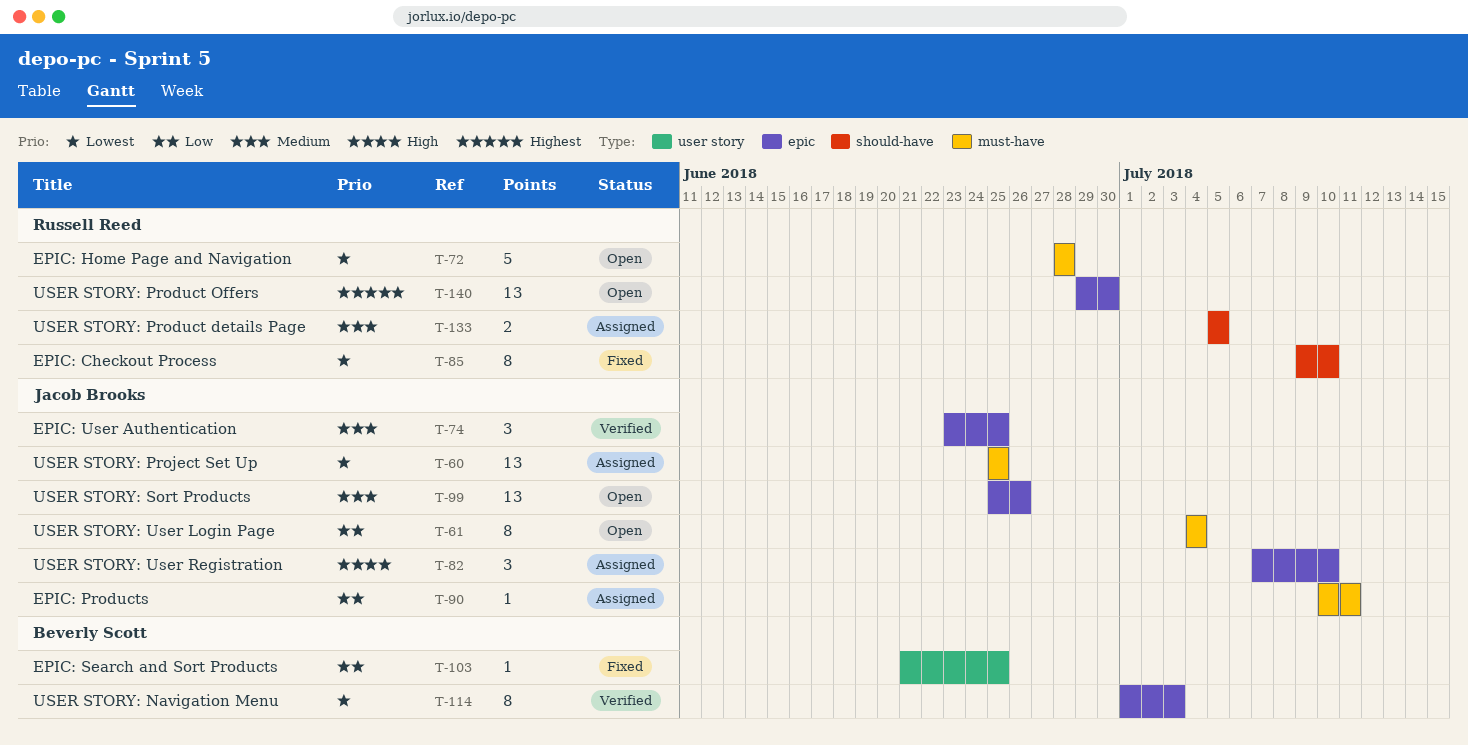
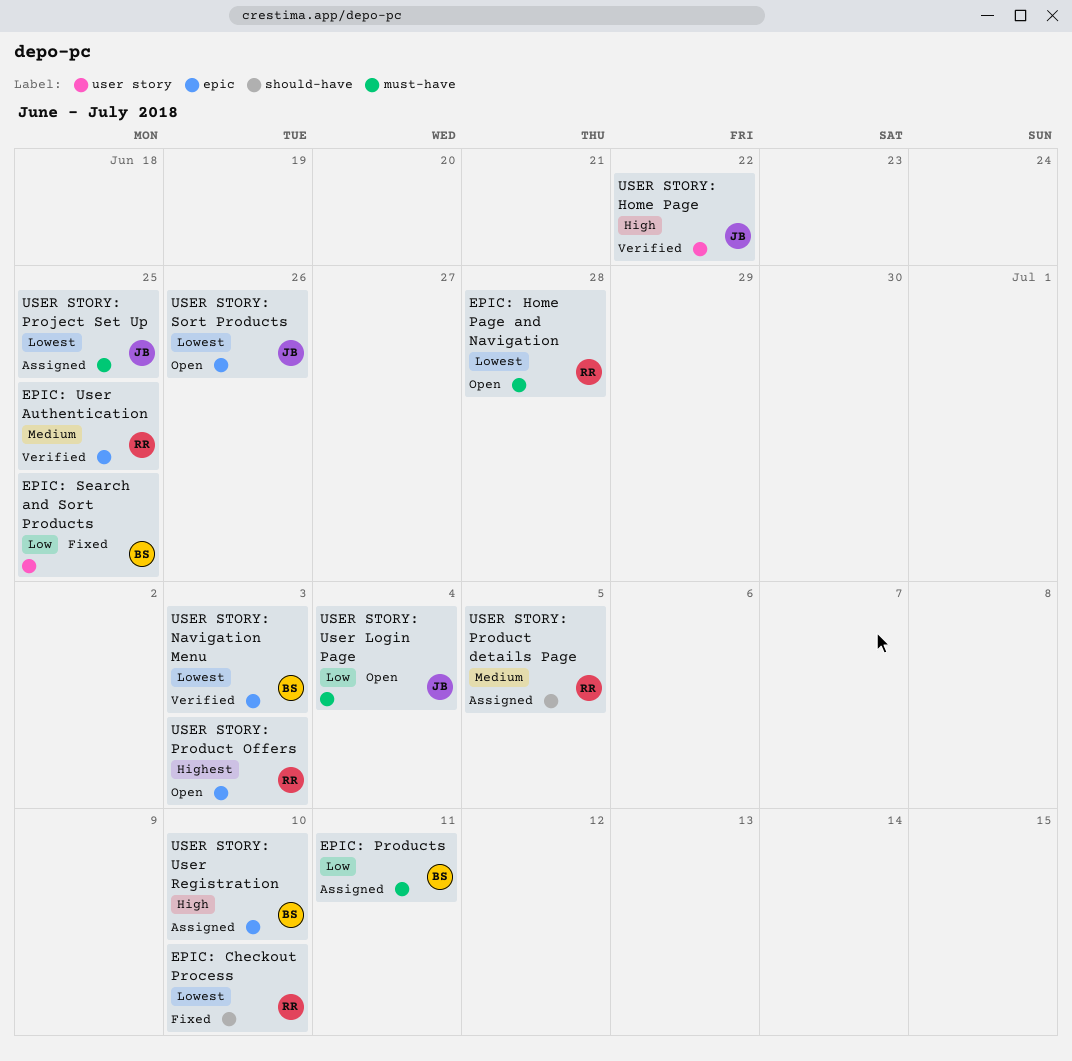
EPIC: Products, owner: Jacob Brooks -> Beverly Scott
EPIC: User Authentication, owner: Jacob Brooks -> Russell Reed
USER STORY: Home Page: none -> present
USER STORY: Product Offers, due: Jun 30 -> Jul 3
USER STORY: Sort Products, priority: Medium -> Lowest
USER STORY: User Registration, owner: Jacob Brooks -> Beverly Scott

